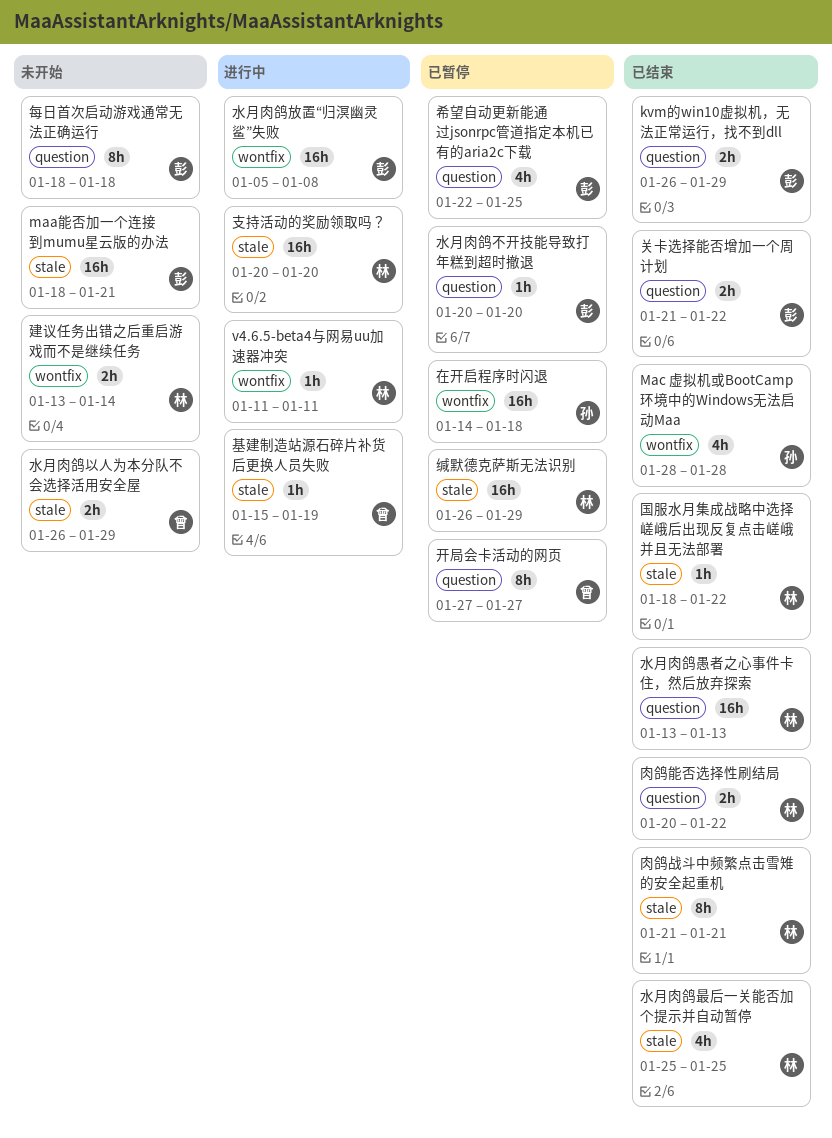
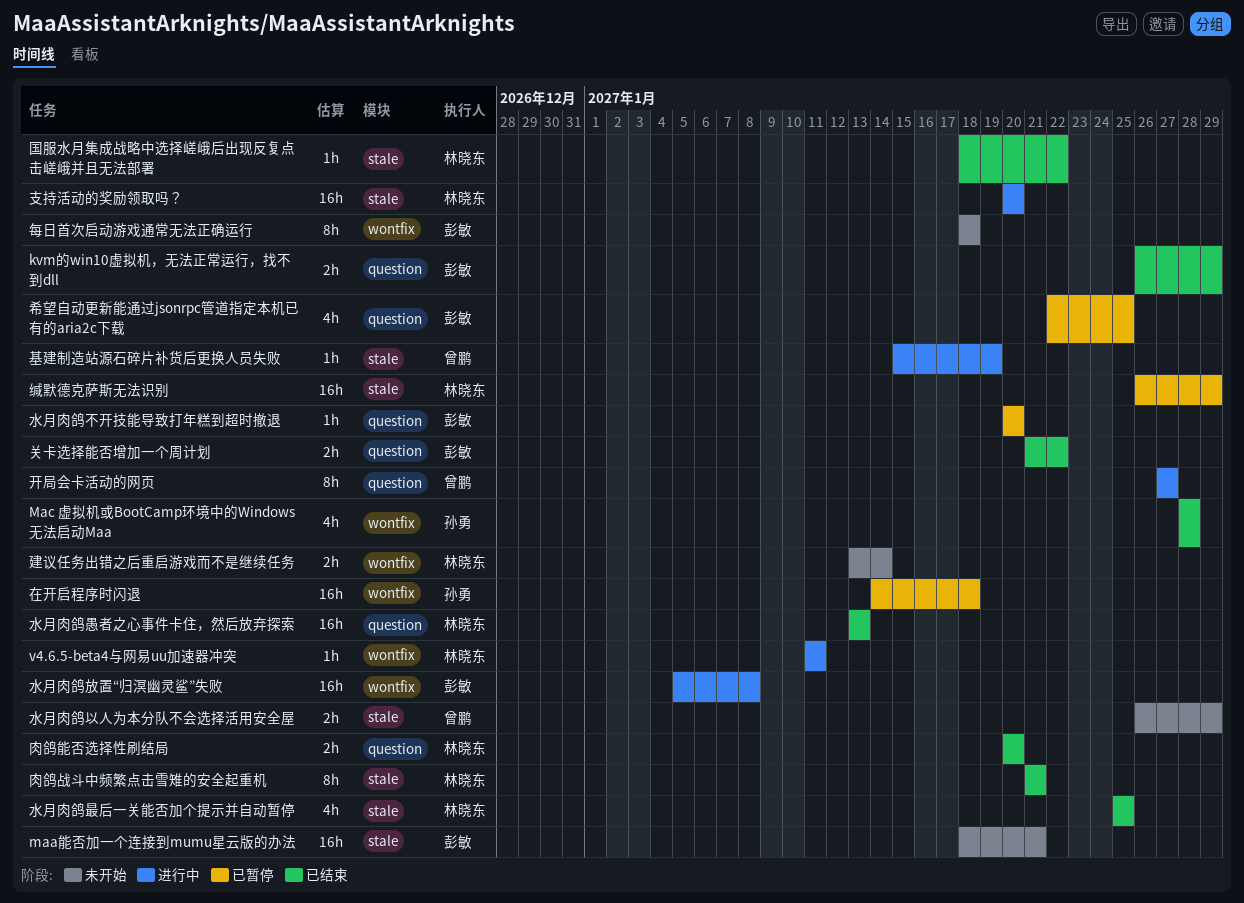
开局会卡活动的网页, status: 已暂停 -> 进行中
每日首次启动游戏通常无法正确运行, label: question -> wontfix
肉鸽能否选择性刷结局, due: Jan 22 -> Jan 20

